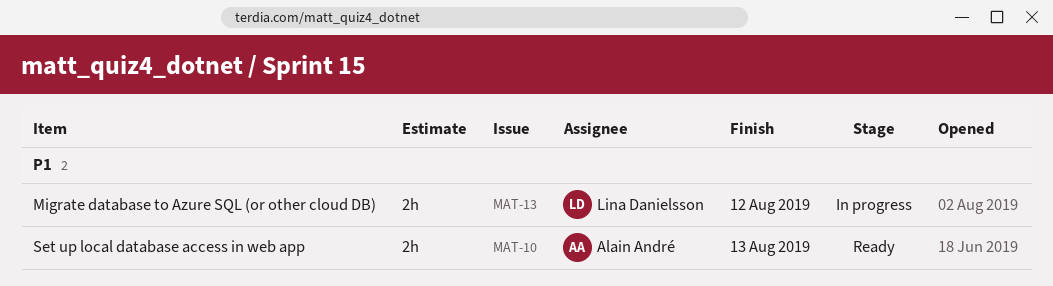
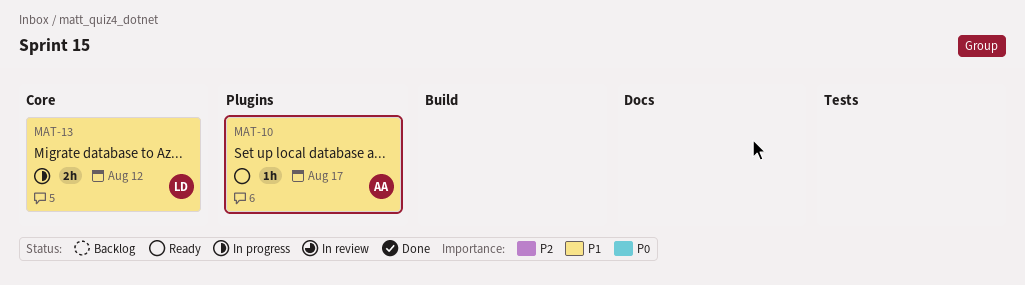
MAT-10, estimate: 2h -> 1h
MAT-10, due: Aug 13 -> Aug 17

